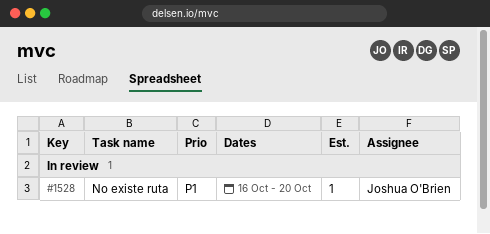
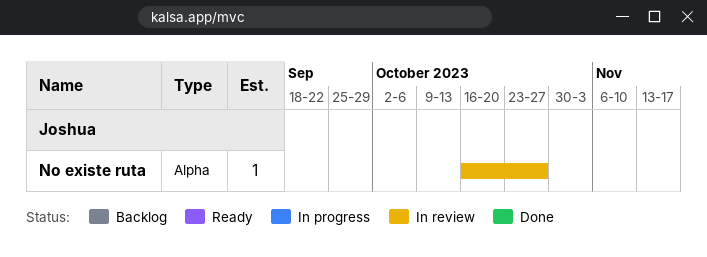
No existe ruta, due: Oct 20 -> Oct 27

